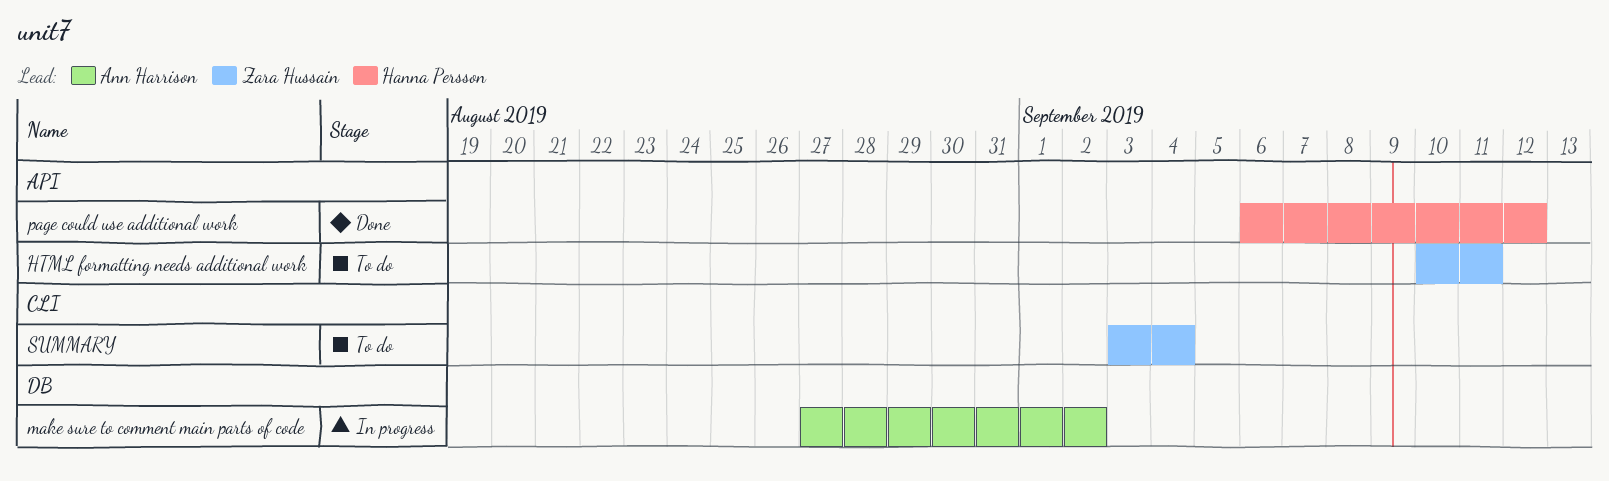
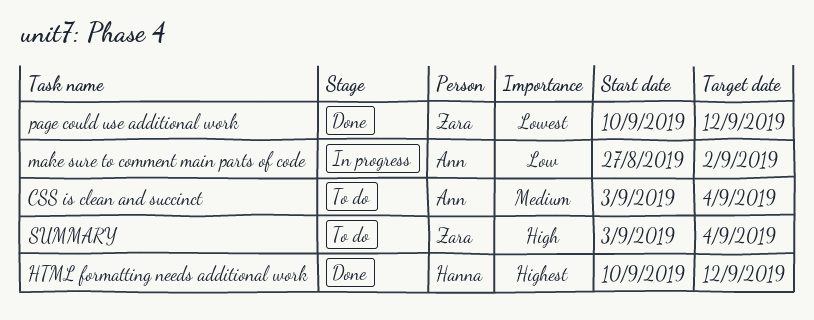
CSS is clean and succinct: none -> present
HTML formatting needs additional work, status: To do -> Done
HTML formatting needs additional work, owner: Zara Hussain -> Hanna Persson
HTML formatting needs additional work, due: Sep 11 -> Sep 12
page could use additional work, owner: Hanna Persson -> Zara Hussain
page could use additional work, start: Sep 6 -> Sep 10

